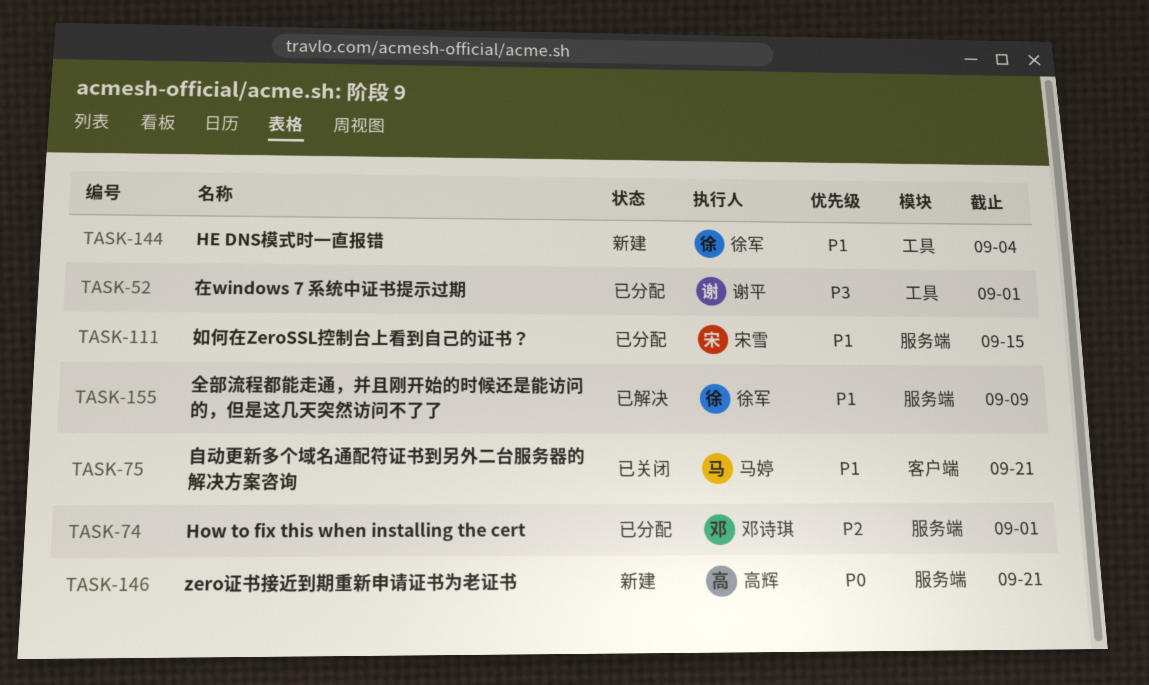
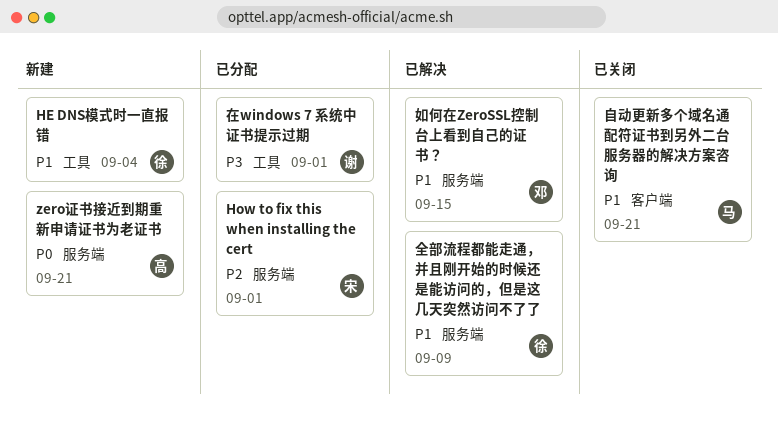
How to fix this when installing the cert, owner: 邓诗琪 -> 宋雪
如何在ZeroSSL控制台上看到自己的证书？, status: 已分配 -> 已解决
如何在ZeroSSL控制台上看到自己的证书？, owner: 宋雪 -> 邓诗琪

